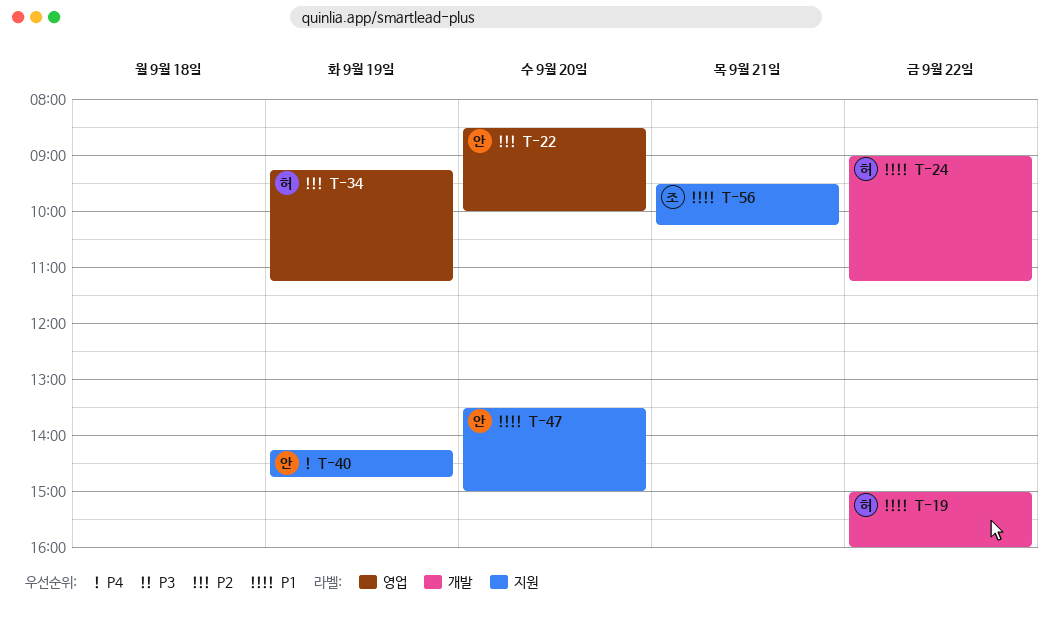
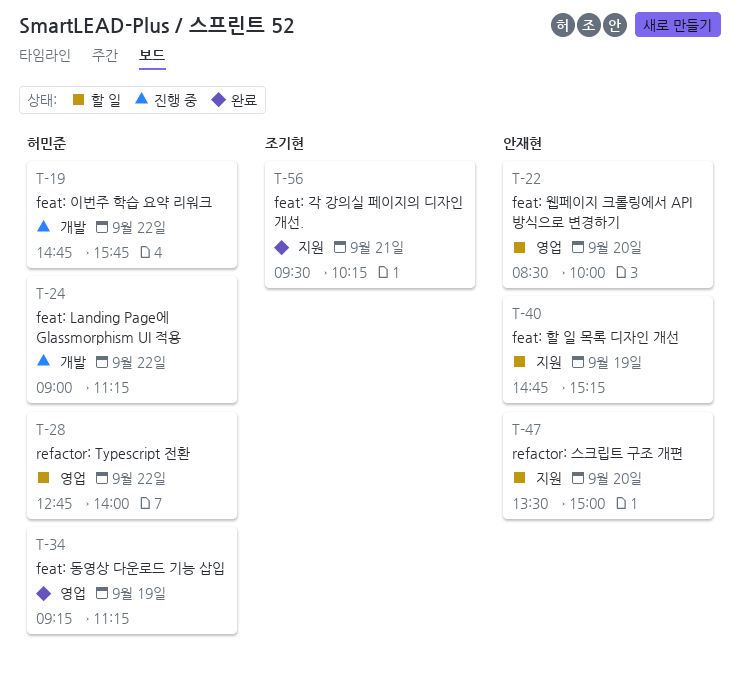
T-19, begins: 15:00 -> 14:45
T-19, ends: 16:00 -> 15:45
T-28: none -> present
T-40, begins: 14:15 -> 14:45
T-40, ends: 14:45 -> 15:15

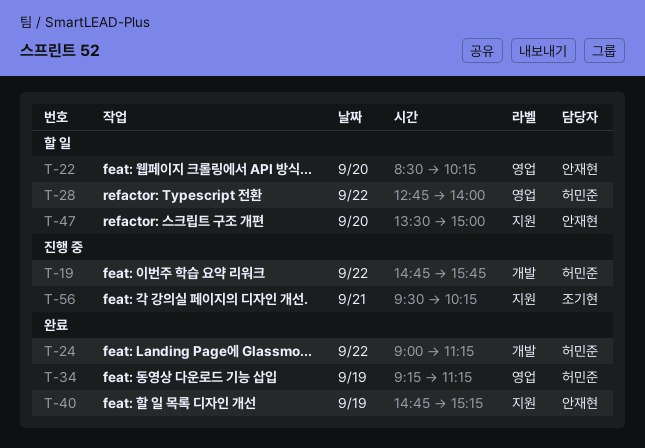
T-22, ends: 10:00 -> 10:15
T-24, status: 진행 중 -> 완료
T-40, status: 할 일 -> 완료
T-56, status: 완료 -> 진행 중

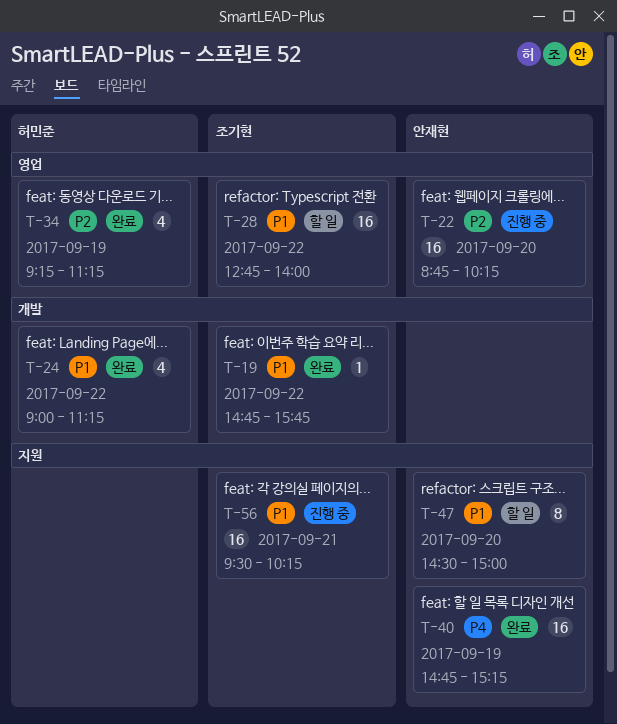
T-19, status: 진행 중 -> 완료
T-19, owner: 허민준 -> 조기현
T-22, status: 할 일 -> 진행 중
T-22, begins: 08:30 -> 08:45
T-28, owner: 허민준 -> 조기현
T-47, begins: 13:30 -> 14:30

